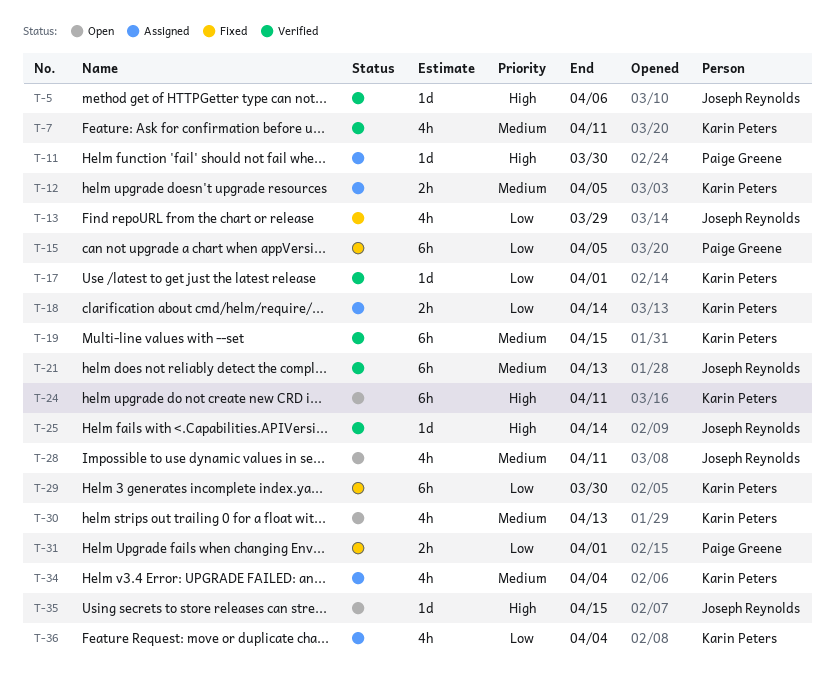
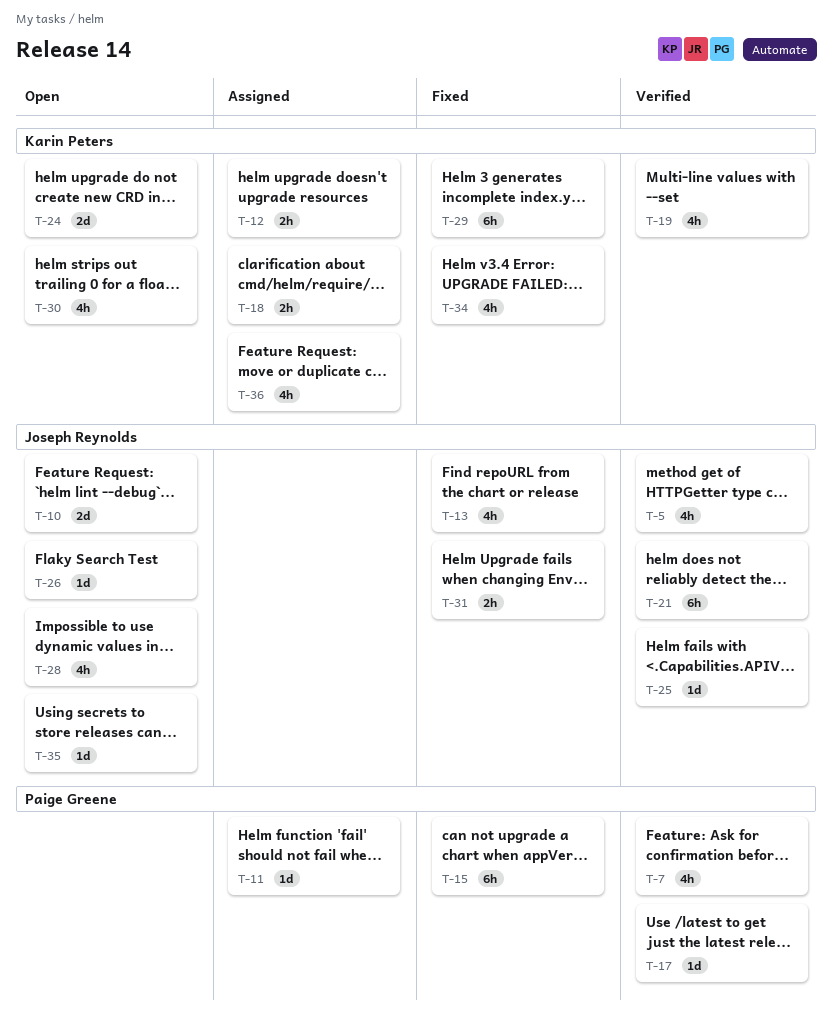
T-5, estimate: 1d -> 4h
T-7, owner: Karin Peters -> Paige Greene
T-10: none -> present
T-17, owner: Karin Peters -> Paige Greene
T-19, estimate: 6h -> 4h
T-24, estimate: 6h -> 2d
T-26: none -> present
T-31, owner: Paige Greene -> Joseph Reynolds
T-34, status: Assigned -> Fixed

